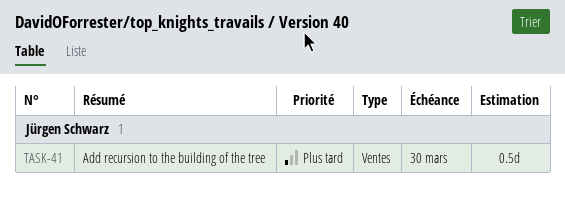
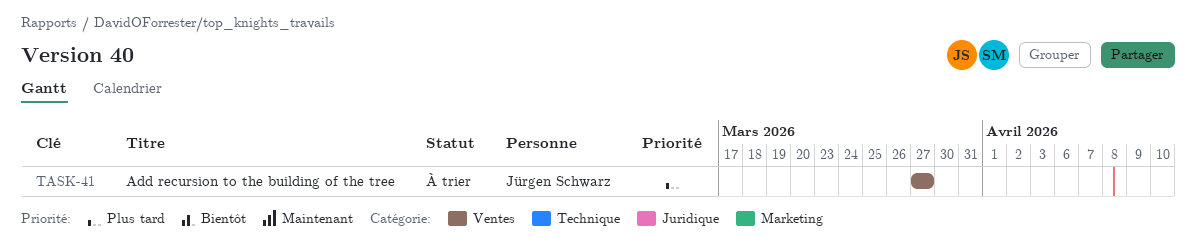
TASK-41, due: Mar 30 -> Mar 27

